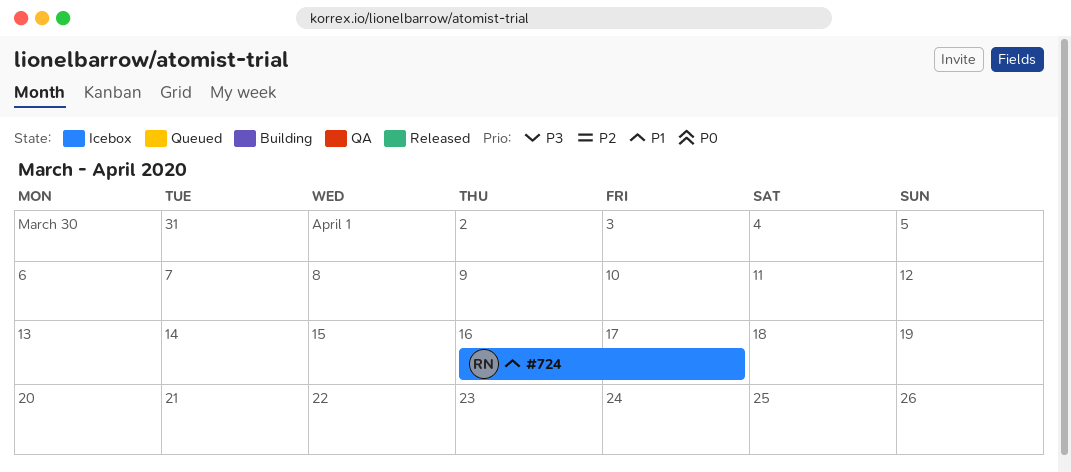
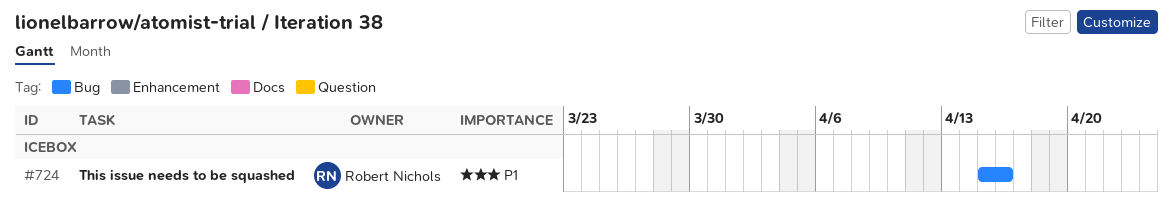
#724, start: Apr 16 -> Apr 15
#724, due: Apr 17 -> Apr 16

